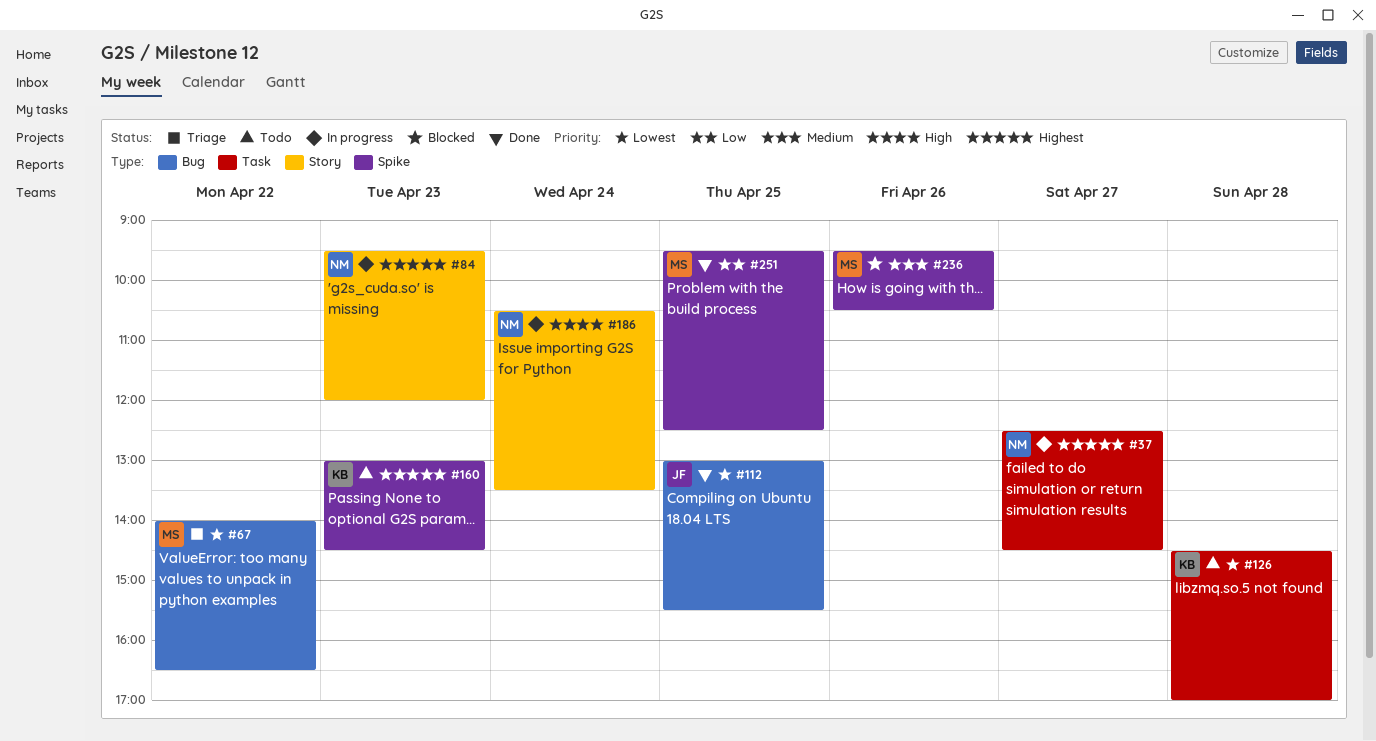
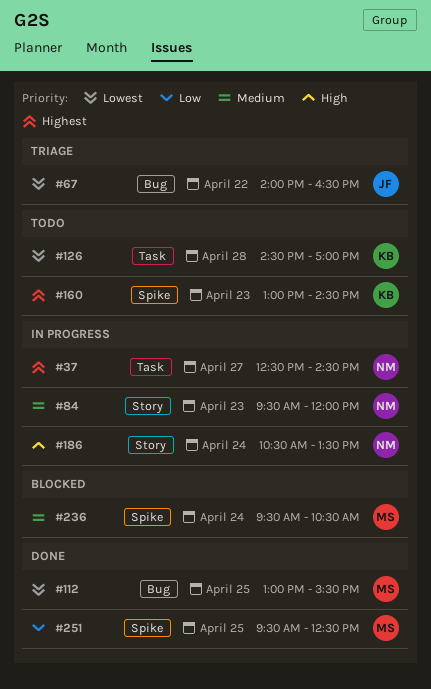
#67, owner: MS -> JF
#84, priority: Highest -> Medium
#112, owner: JF -> MS
#236, day: Apr 26 -> Apr 24

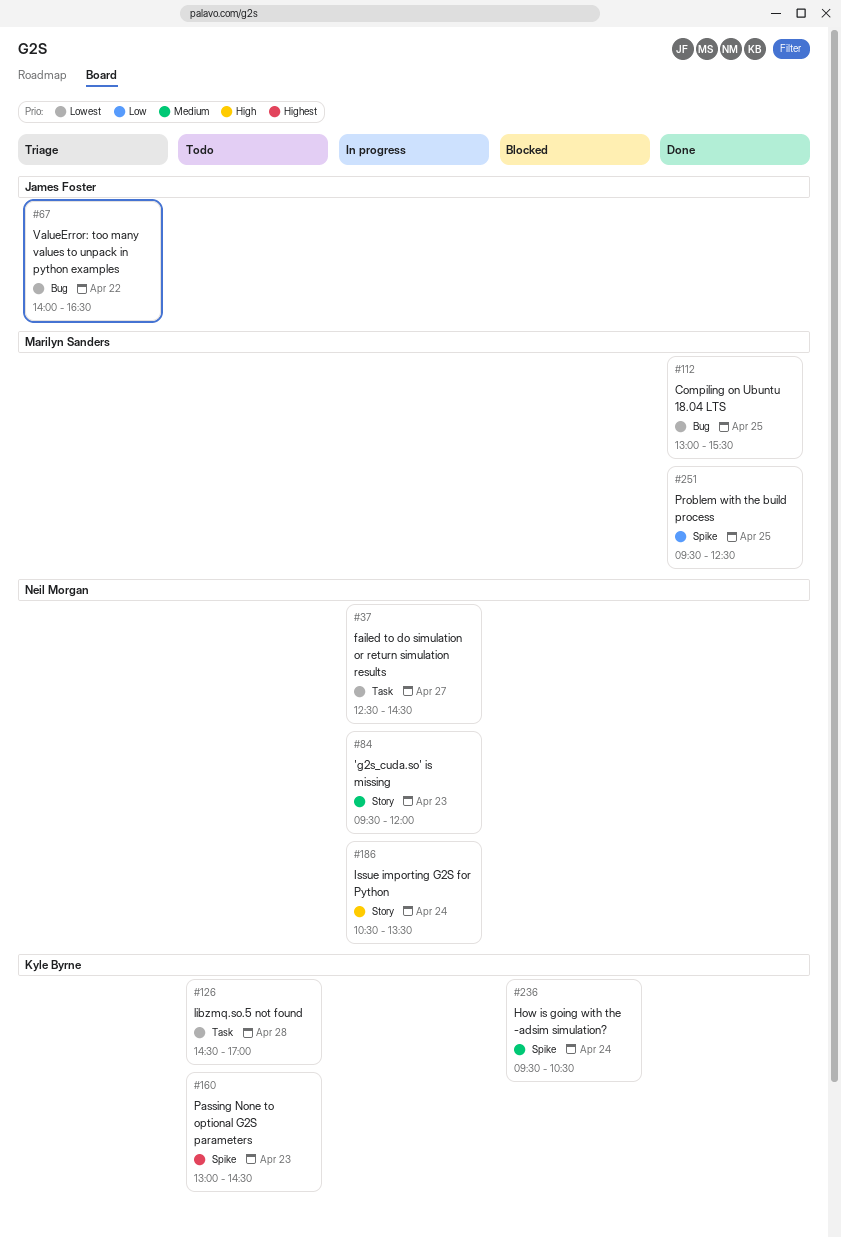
#37, priority: Highest -> Lowest
#236, owner: Marilyn Sanders -> Kyle Byrne

